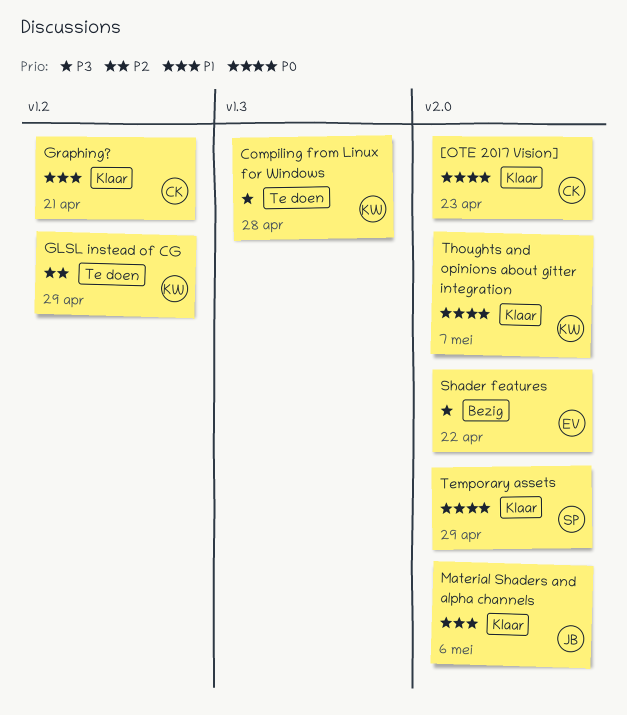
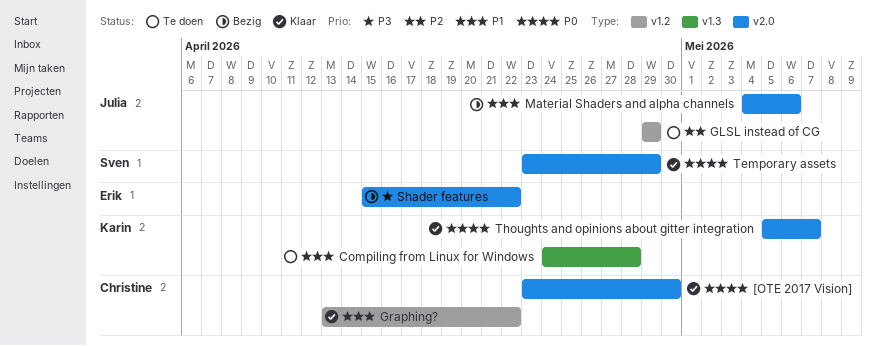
[OTE 2017 Vision], due: Apr 23 -> Apr 30
Compiling from Linux for Windows, priority: P3 -> P1
GLSL instead of CG, owner: Karin -> Julia
Graphing?, due: Apr 21 -> Apr 22
Material Shaders and alpha channels, status: Klaar -> Bezig

